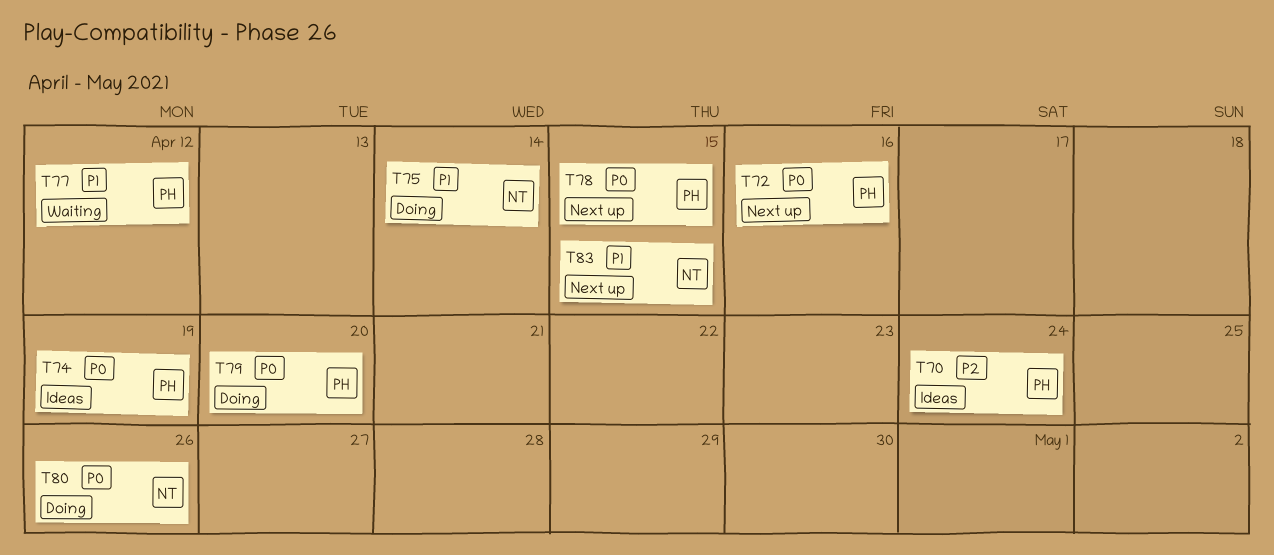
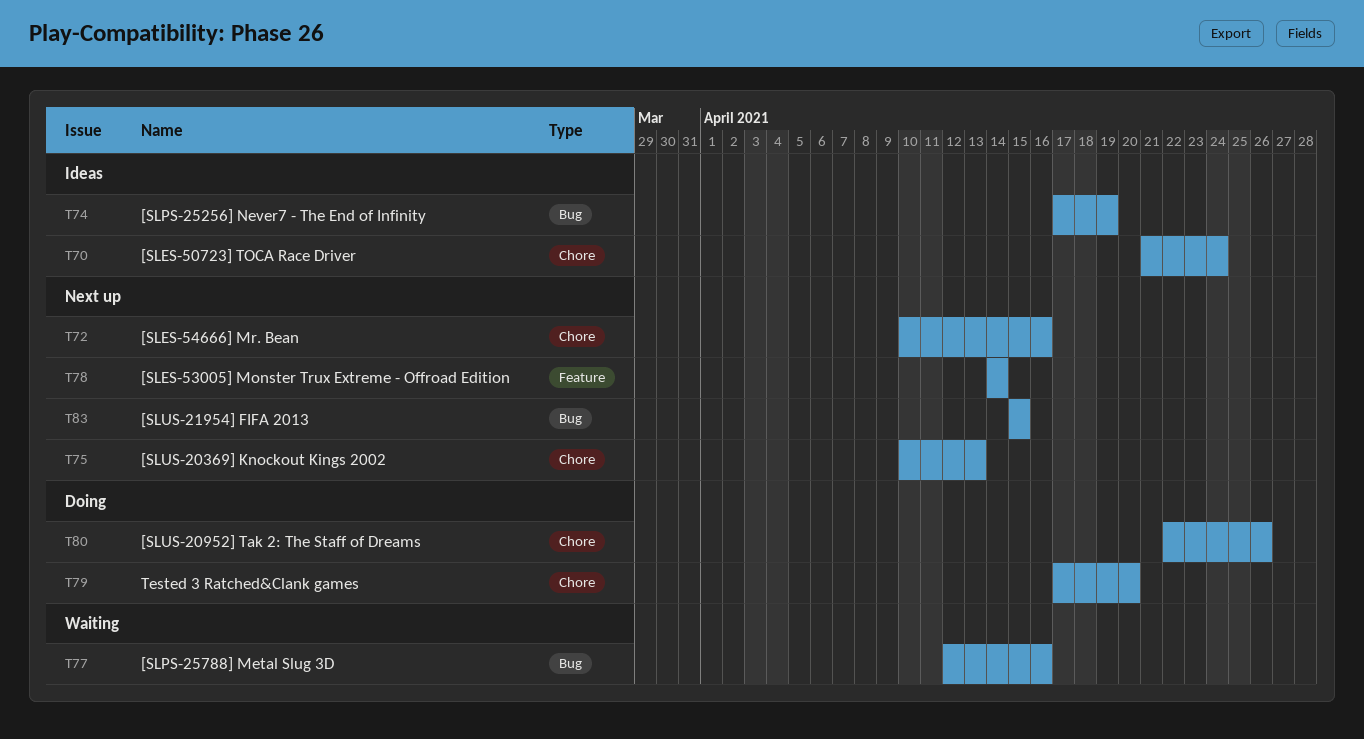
T75, status: Doing -> Next up
T75, due: Apr 14 -> Apr 13
T77, due: Apr 12 -> Apr 16
T78, due: Apr 15 -> Apr 14

